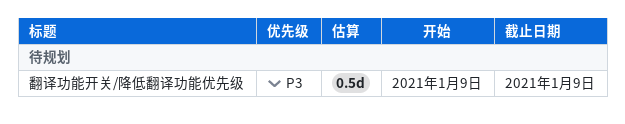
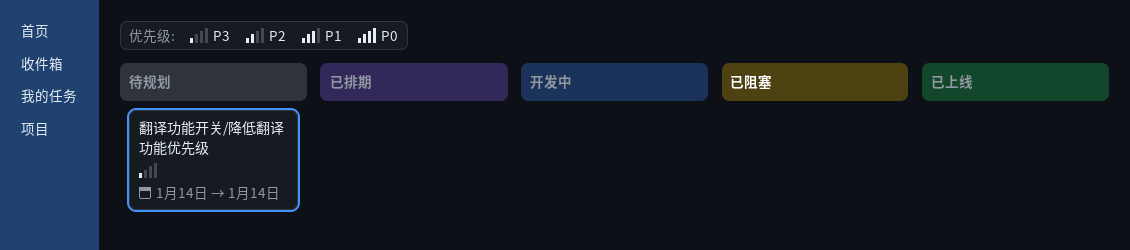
翻译功能开关/降低翻译功能优先级, start: Jan 9 -> Jan 14
翻译功能开关/降低翻译功能优先级, due: Jan 9 -> Jan 14

